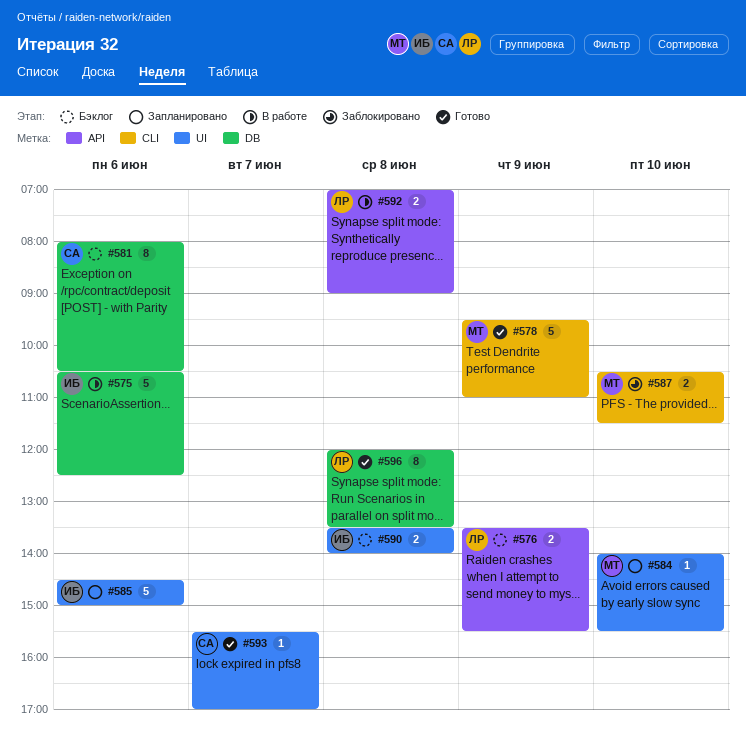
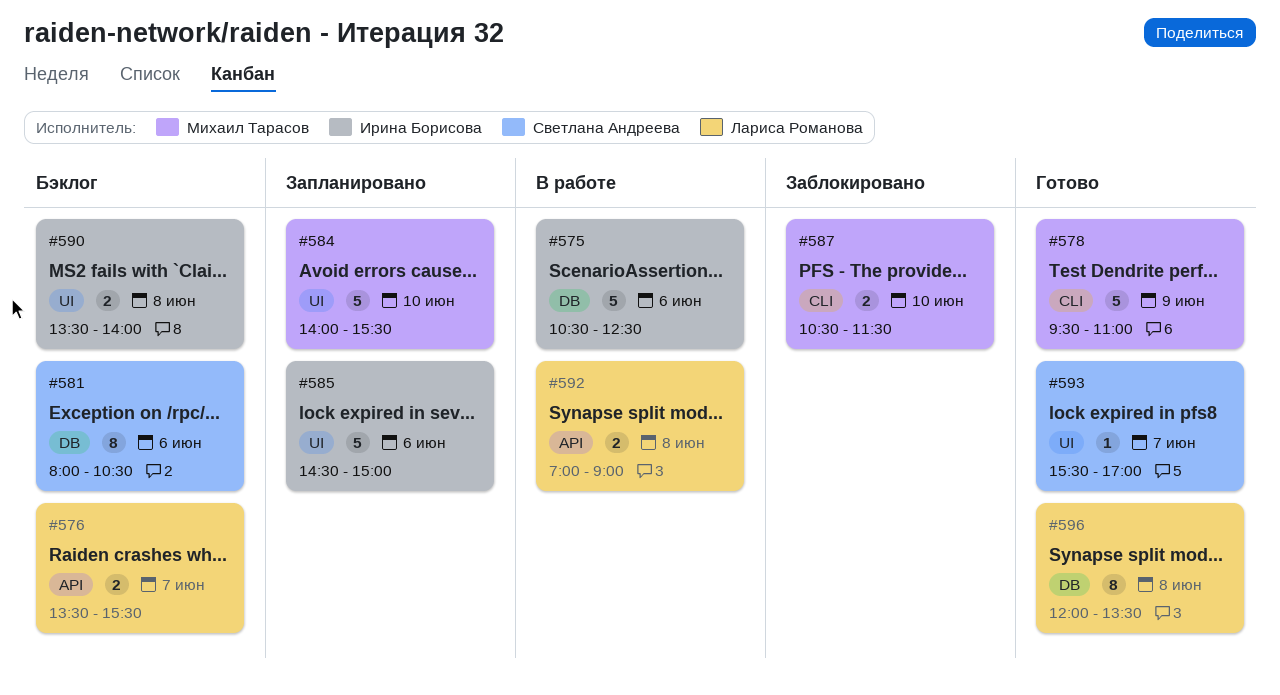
#576, day: Jun 9 -> Jun 7
#584, estimate: 1 -> 5

